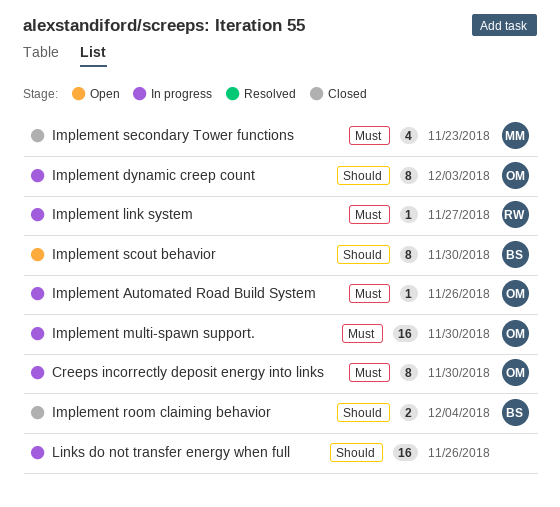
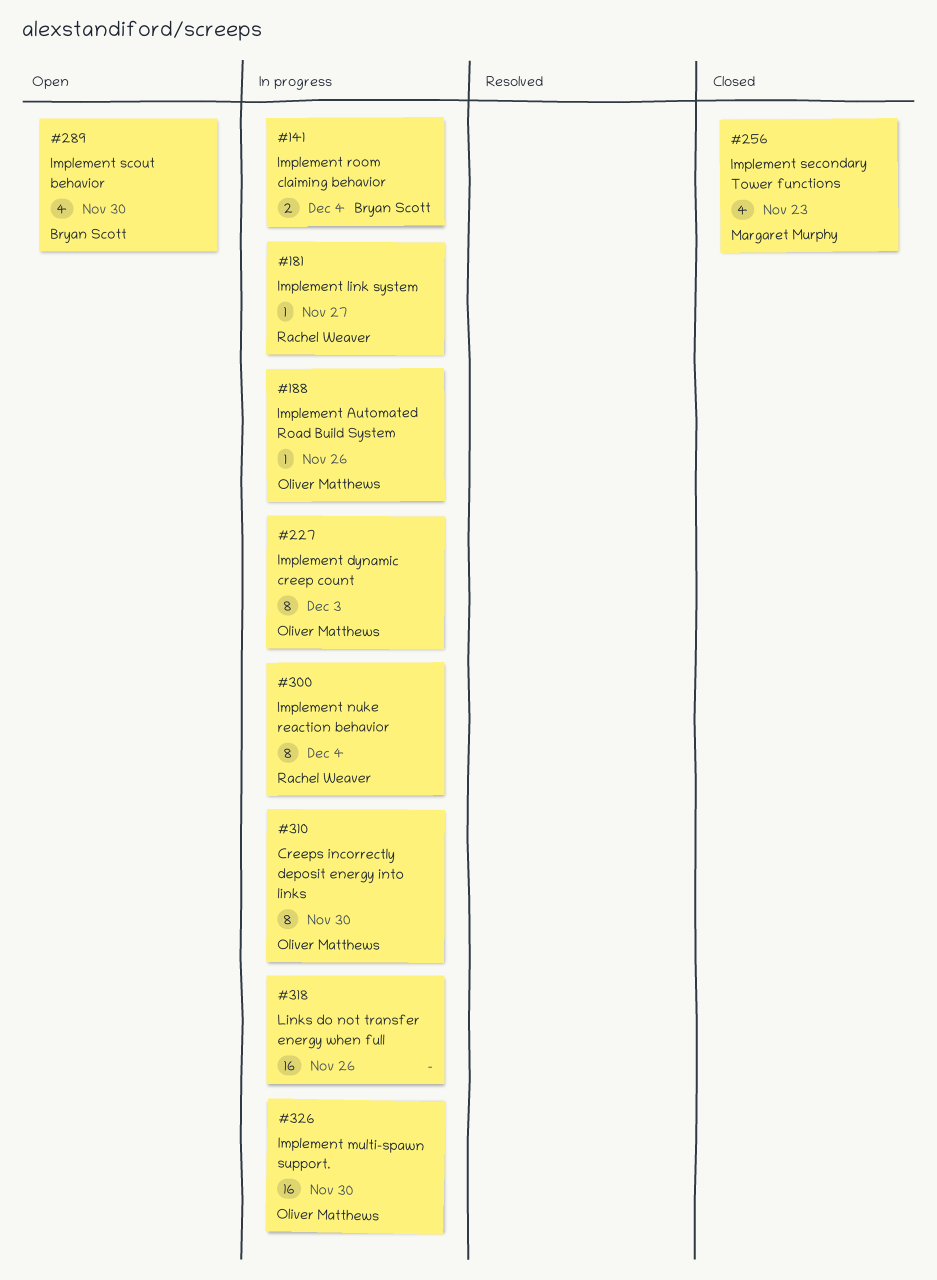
Implement nuke reaction behavior: none -> present
Implement room claiming behavior, status: Closed -> In progress
Implement scout behavior, estimate: 8 -> 4

